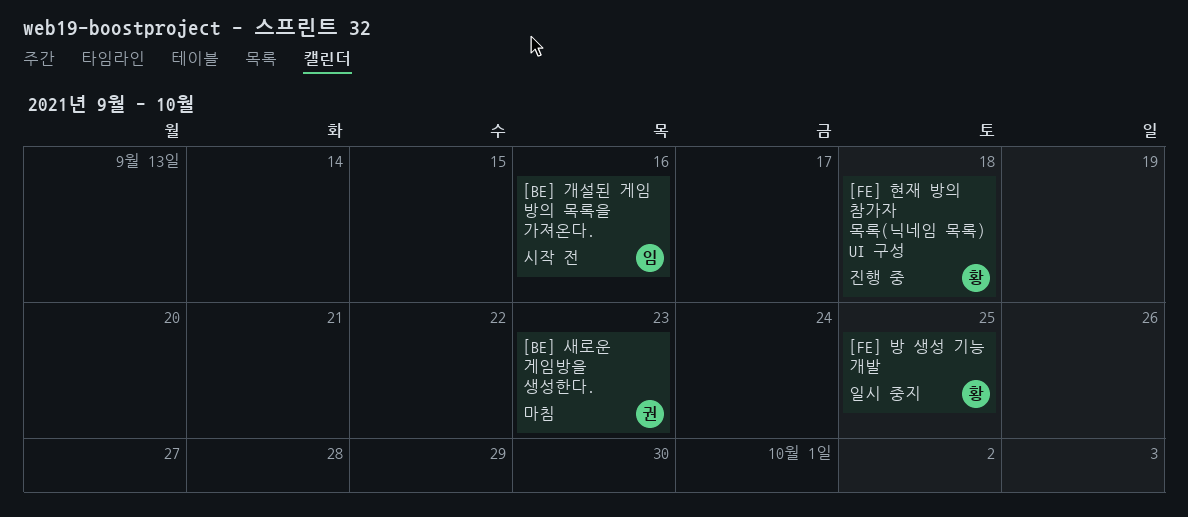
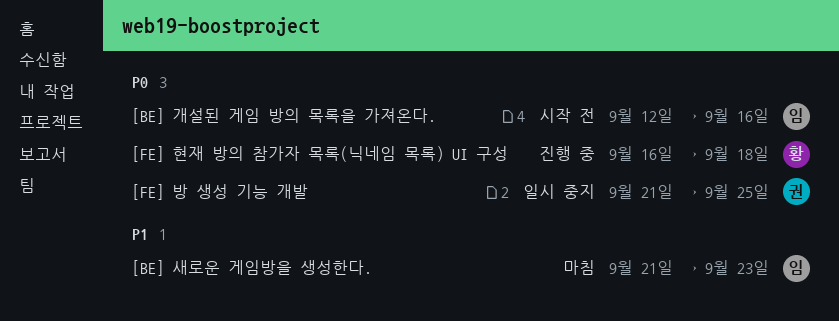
[BE] 새로운 게임방을 생성한다., owner: 권 -> 임
[FE] 방 생성 기능 개발, owner: 황 -> 권

